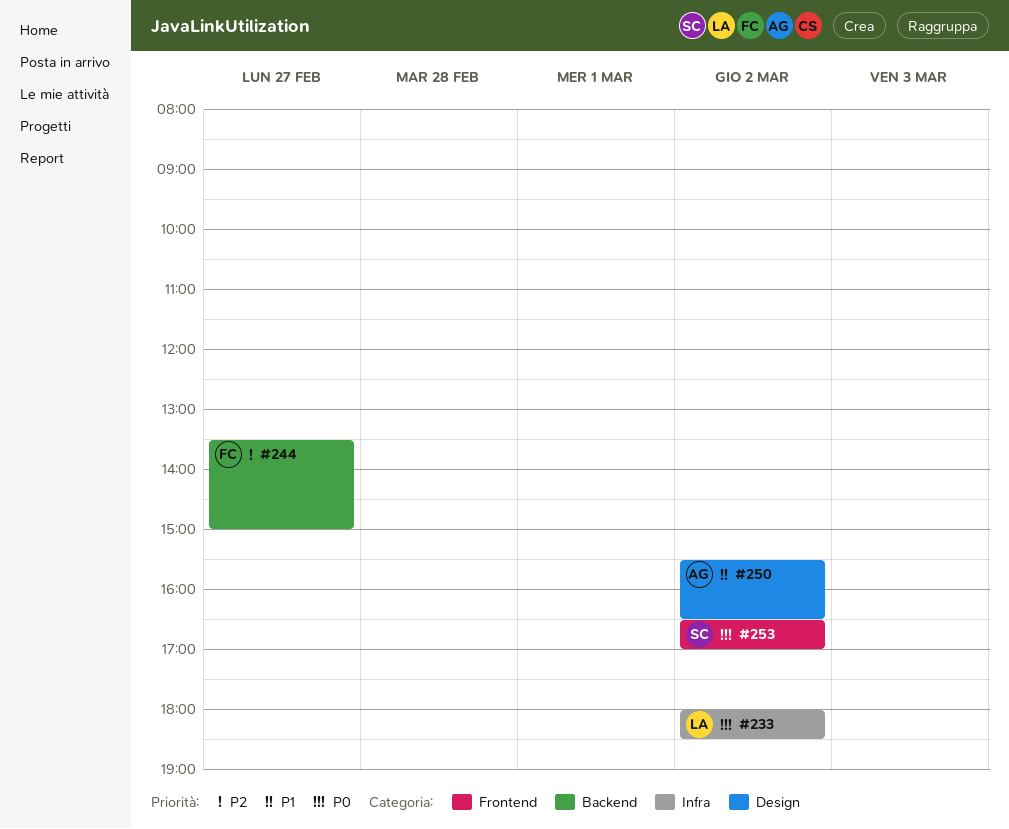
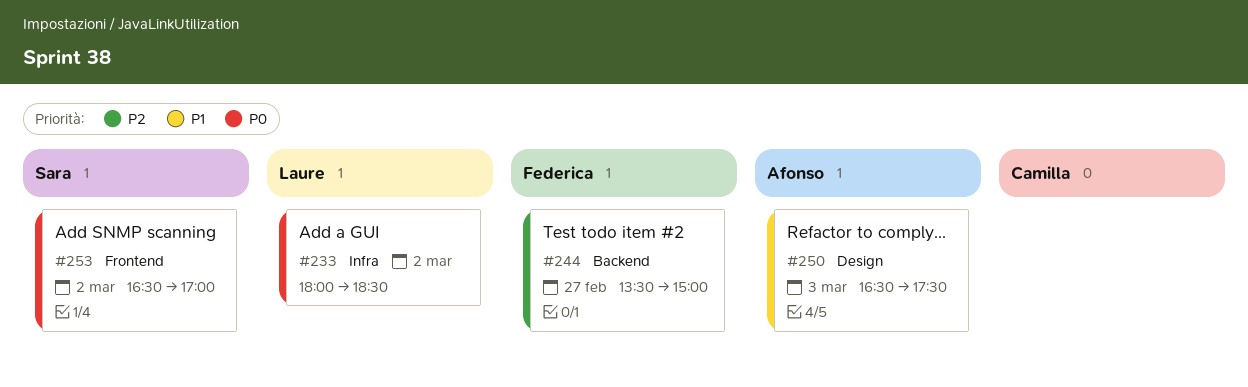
#250, day: Mar 2 -> Mar 3
#250, begins: 15:30 -> 16:30
#250, ends: 16:30 -> 17:30

